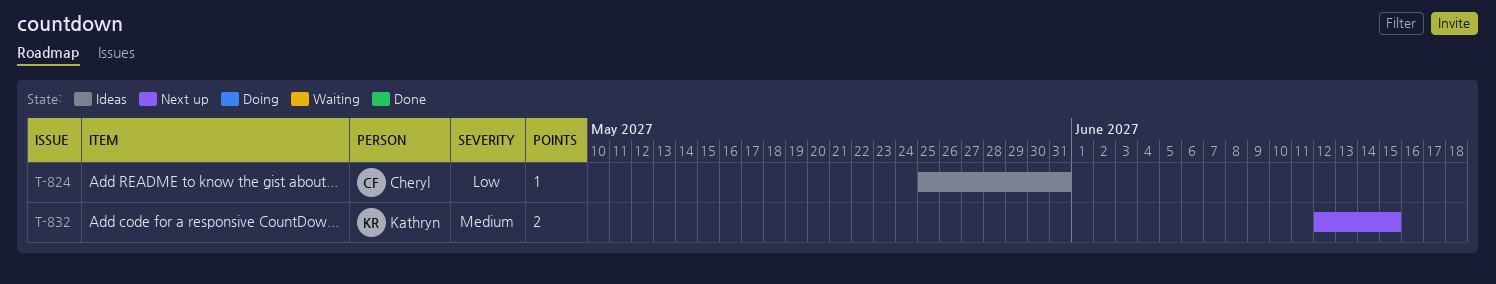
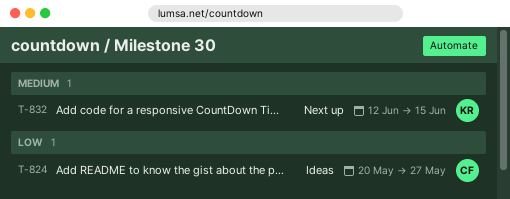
T-824, start: May 25 -> May 20
T-824, due: May 31 -> May 27

